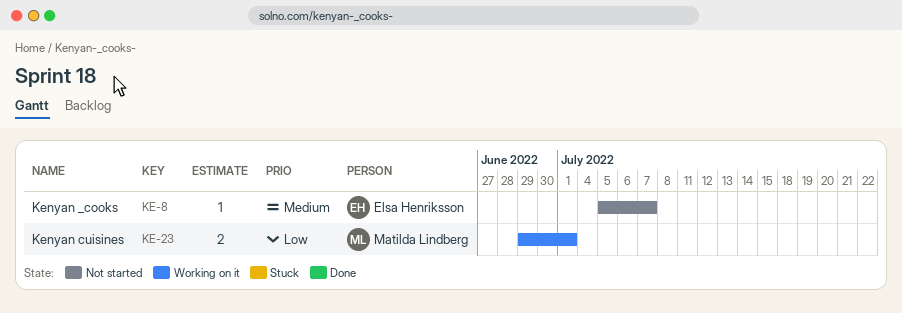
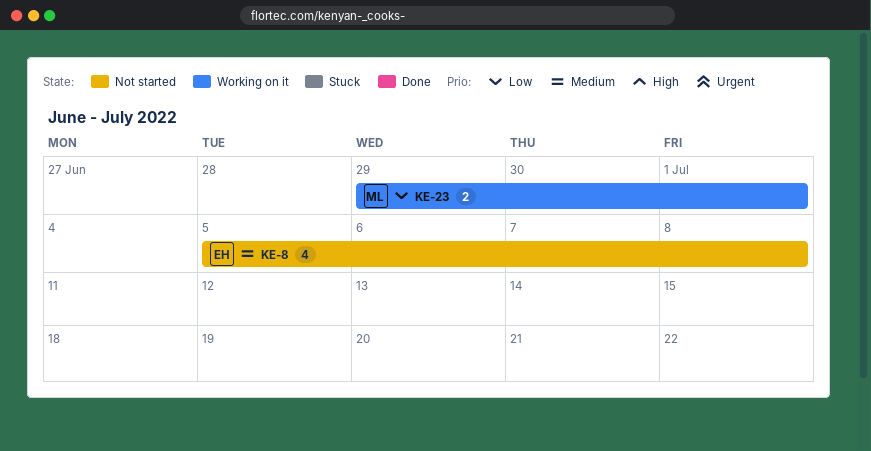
KE-8, estimate: 1 -> 4
KE-8, due: Jul 7 -> Jul 8

